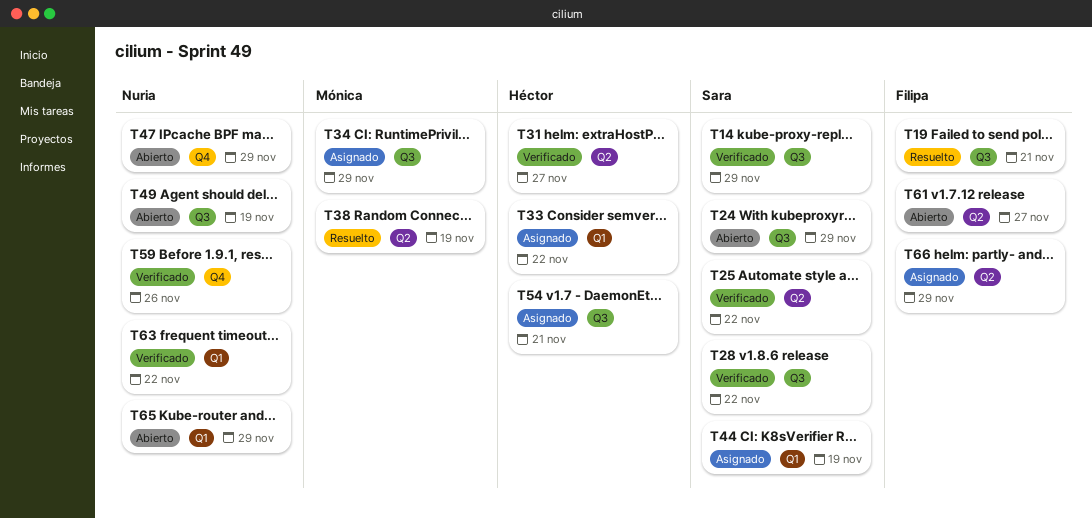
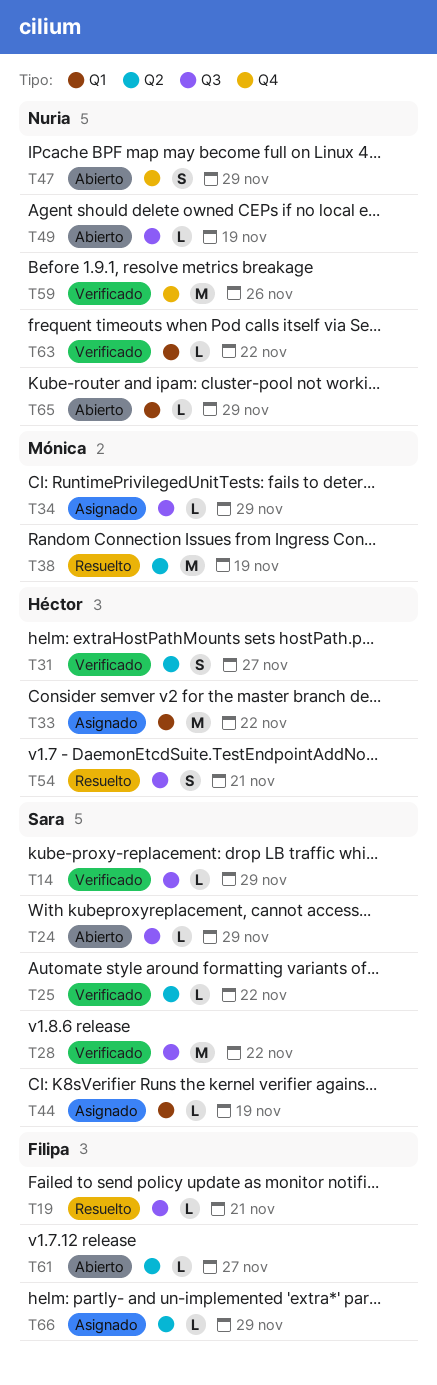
T54, status: Asignado -> Resuelto

